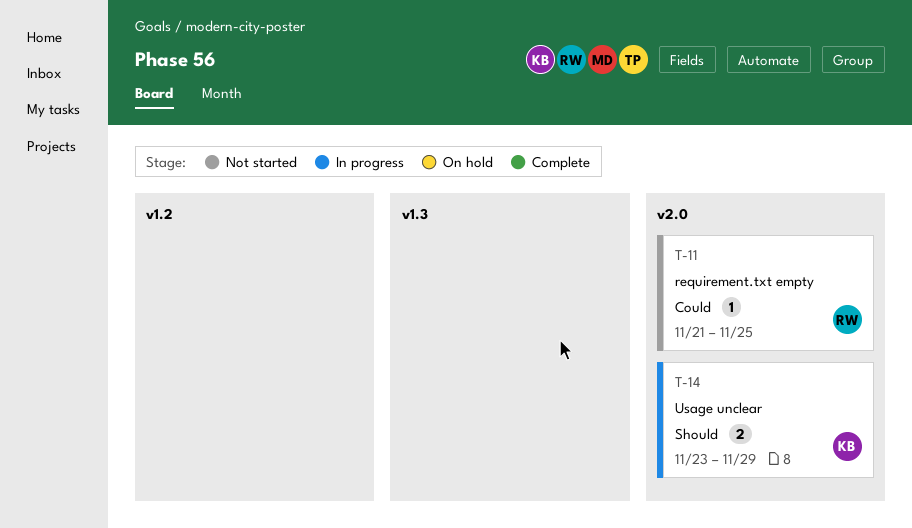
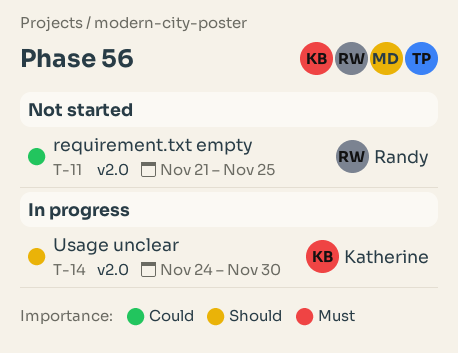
T-14, start: Nov 23 -> Nov 24
T-14, due: Nov 29 -> Nov 30

